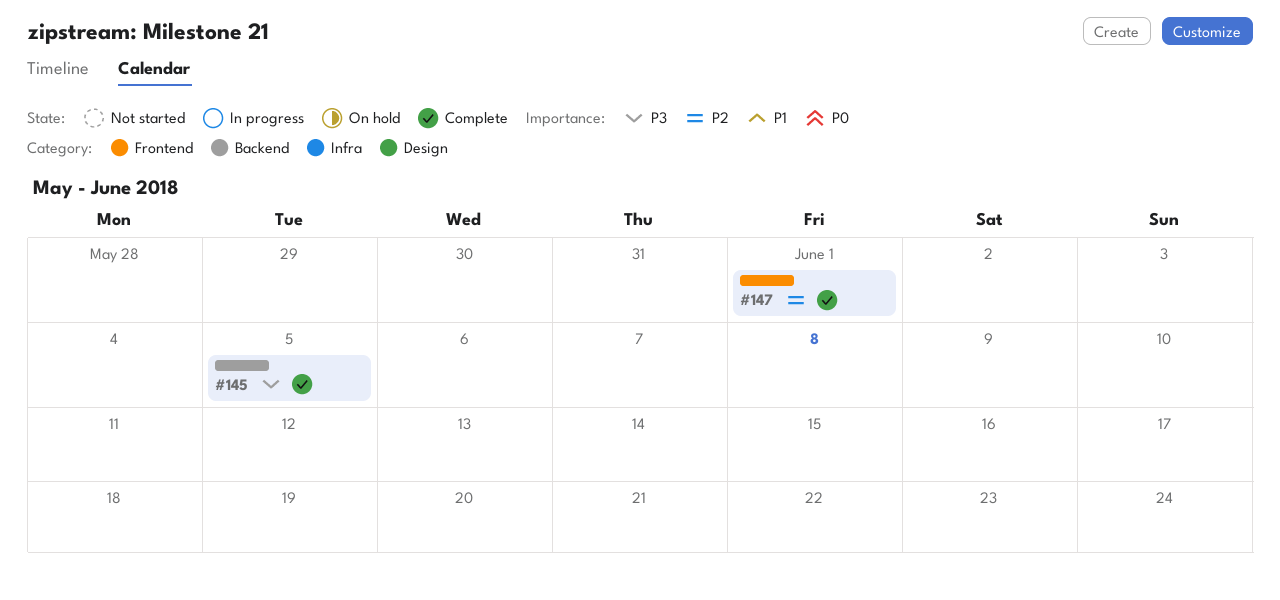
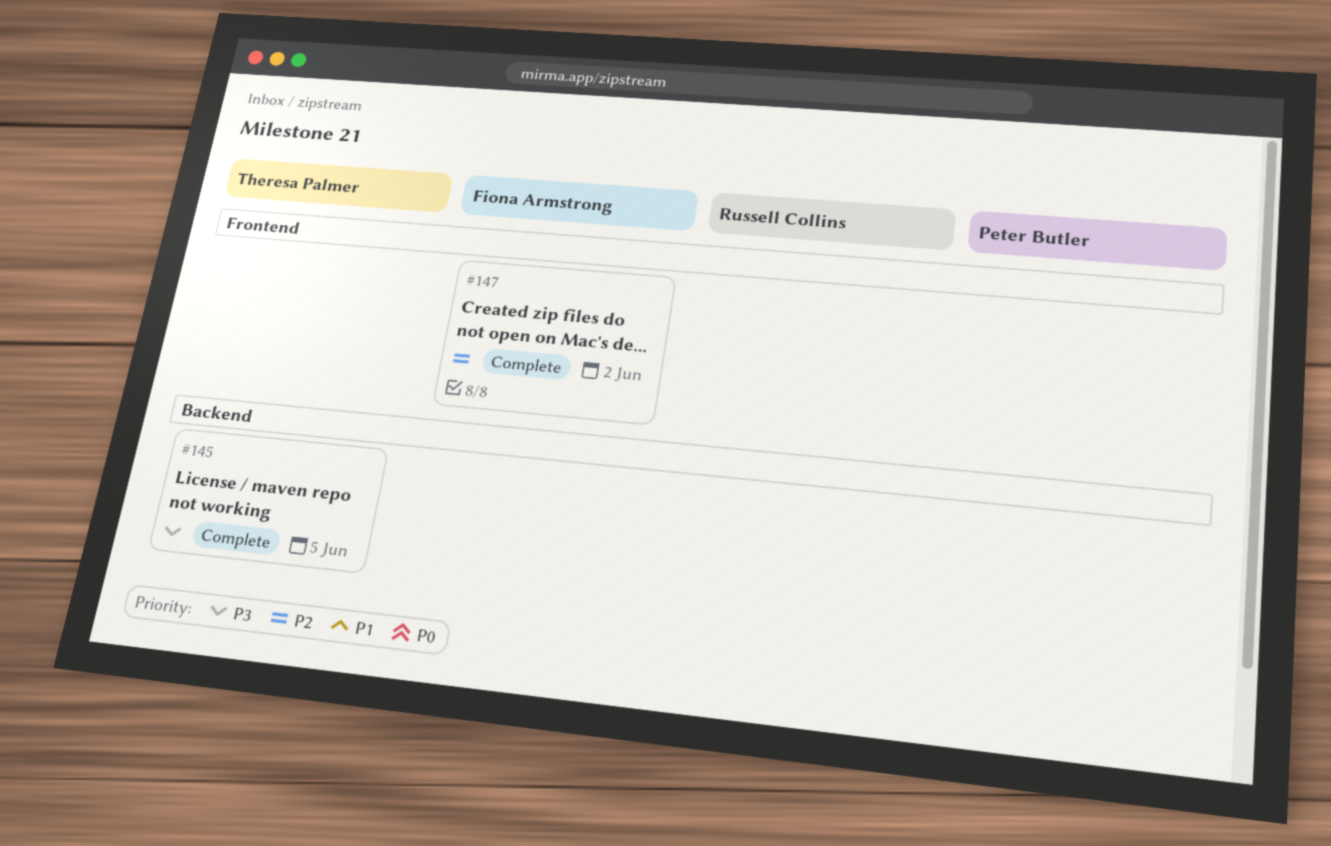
#147, due: Jun 1 -> Jun 2

